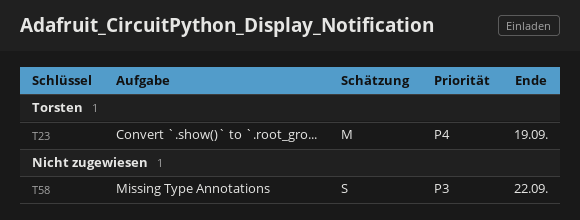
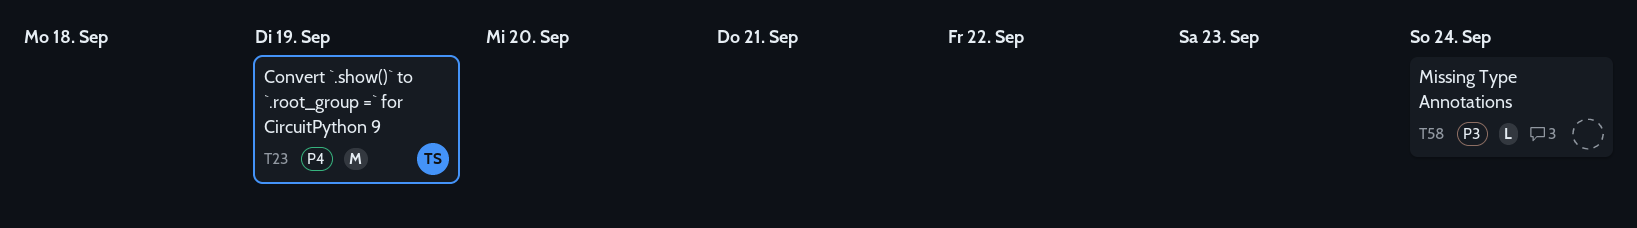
T58, estimate: S -> L
T58, due: Sep 22 -> Sep 24

